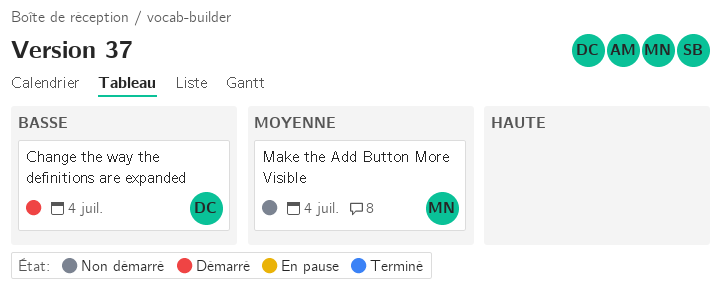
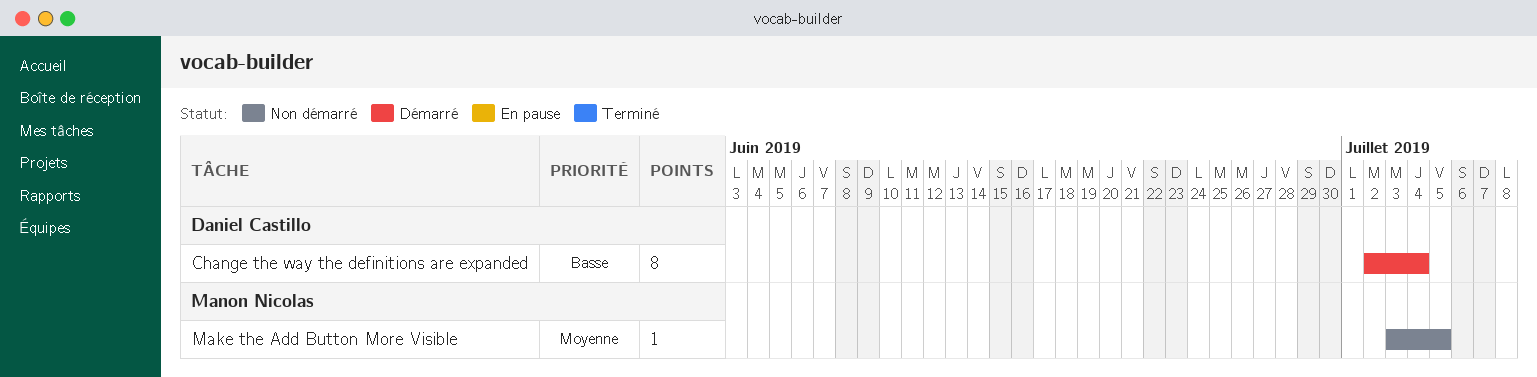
Make the Add Button More Visible, due: Jul 4 -> Jul 5

